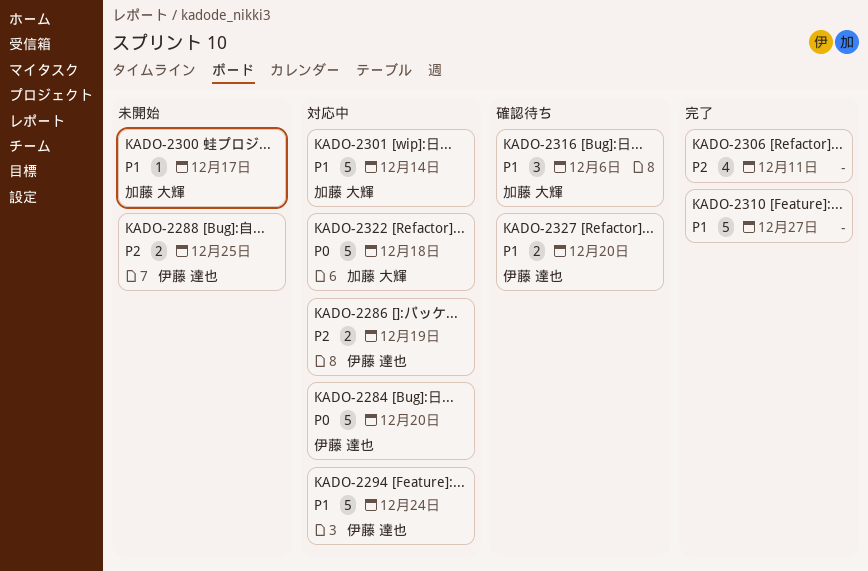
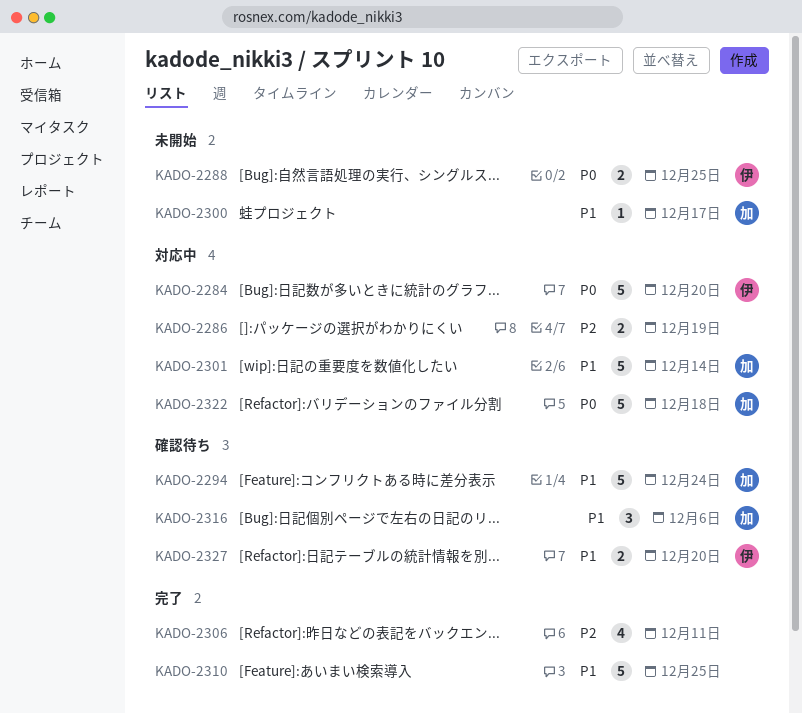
KADO-2286, owner: 伊藤 達也 -> none
KADO-2288, priority: P2 -> P0
KADO-2294, status: 対応中 -> 確認待ち
KADO-2294, owner: 伊藤 達也 -> 加藤 大輝
KADO-2310, due: Dec 27 -> Dec 25

